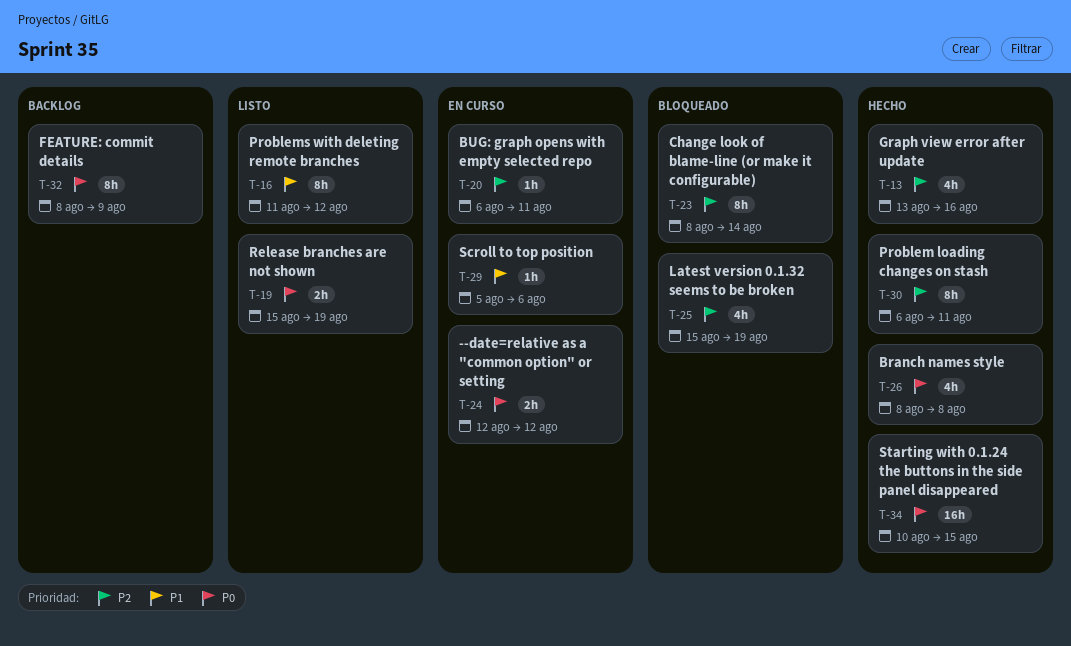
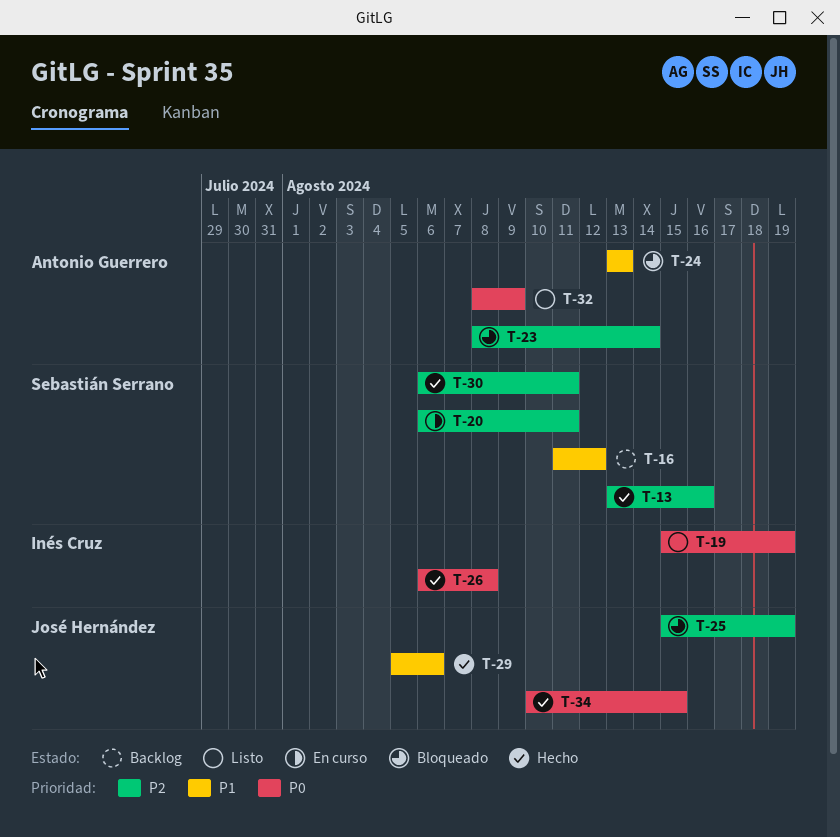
T-16, status: Listo -> Backlog
T-24, status: En curso -> Bloqueado
T-24, priority: P0 -> P1
T-24, start: Aug 12 -> Aug 13
T-24, due: Aug 12 -> Aug 13
T-26, start: Aug 8 -> Aug 6
T-29, status: En curso -> Hecho
T-32, status: Backlog -> Listo

